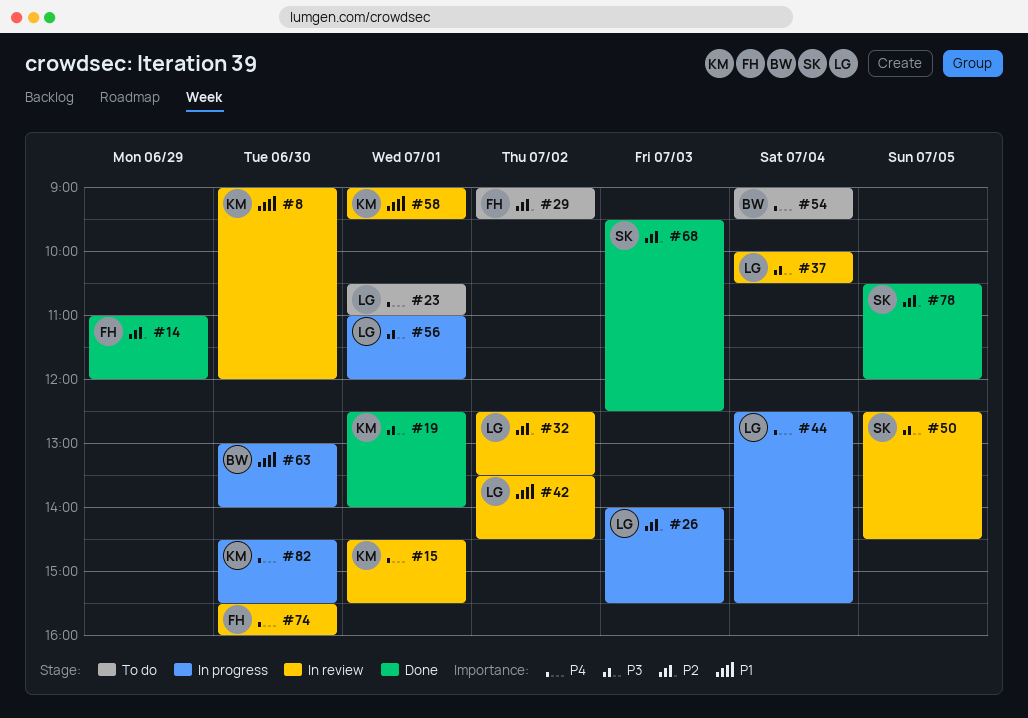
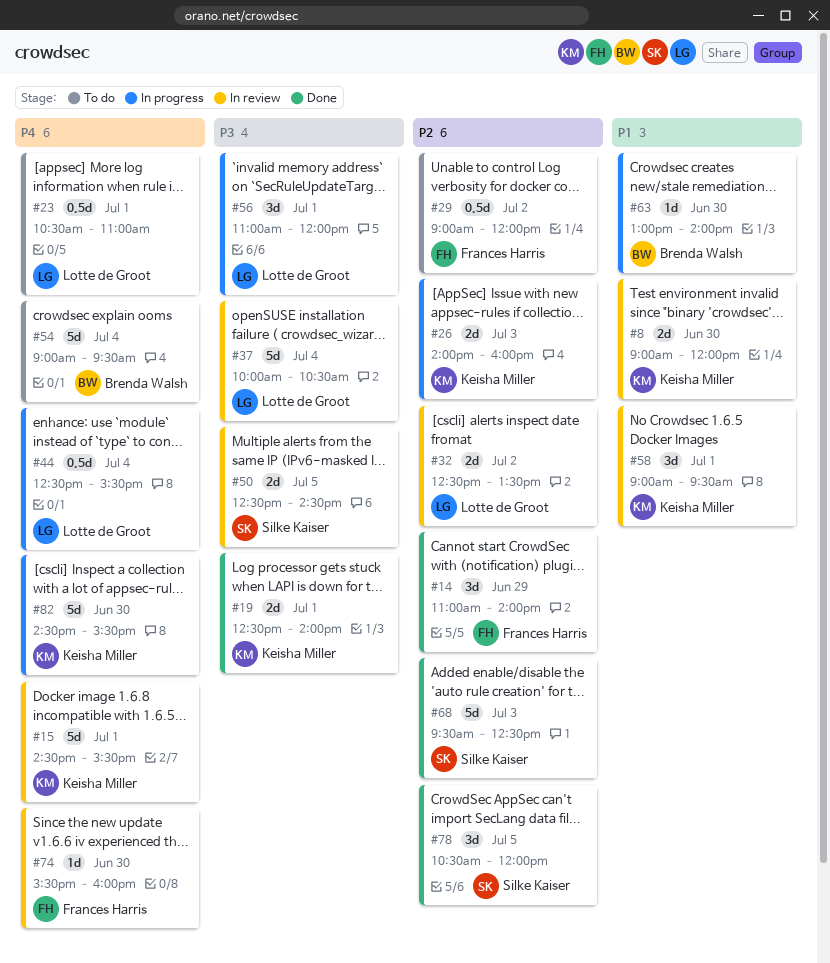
#14, ends: 12:00 -> 14:00
#26, owner: Lotte de Groot -> Keisha Miller
#26, ends: 15:30 -> 16:00
#29, ends: 09:30 -> 12:00
#42: present -> none

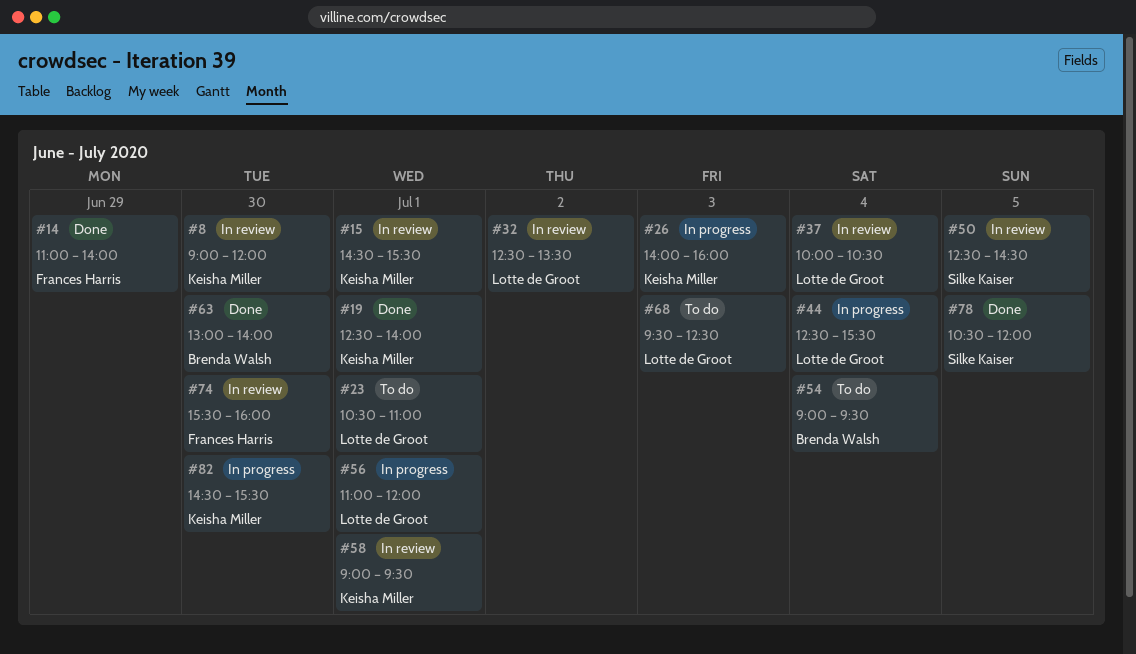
#29: present -> none
#63, status: In progress -> Done
#68, status: Done -> To do
#68, owner: Silke Kaiser -> Lotte de Groot

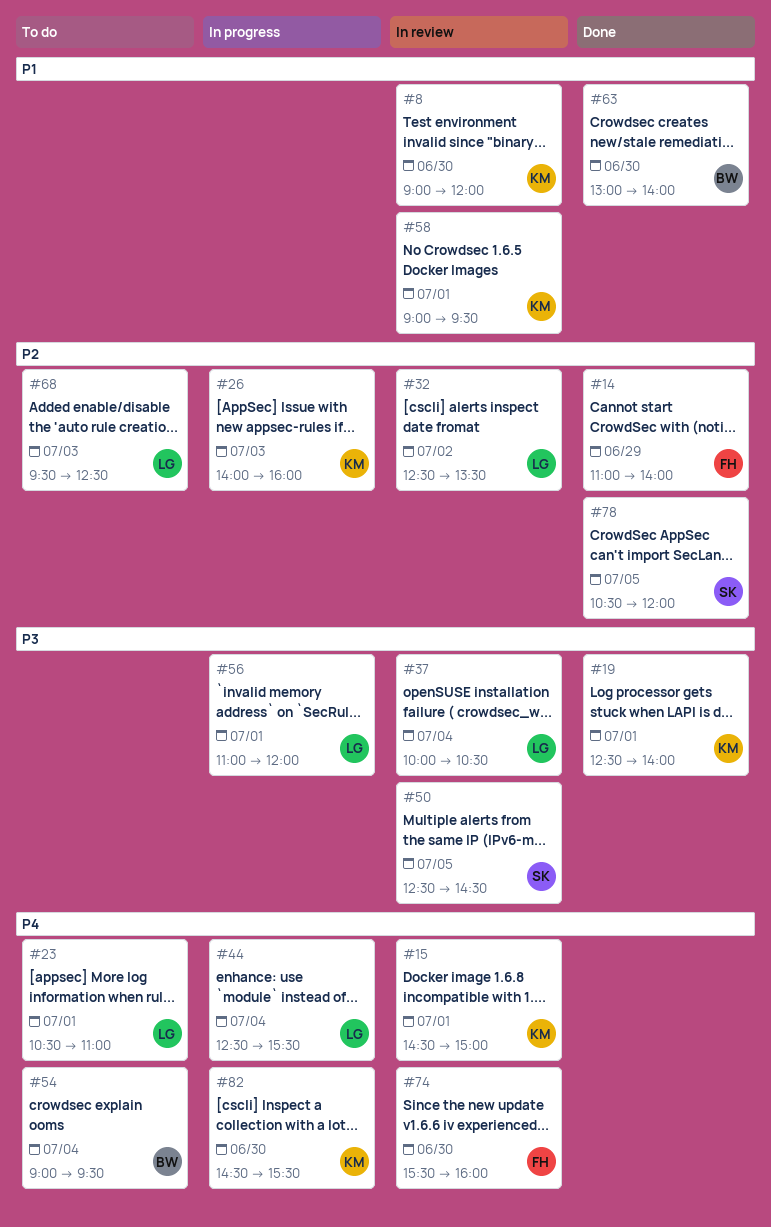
#15, ends: 15:30 -> 15:00

